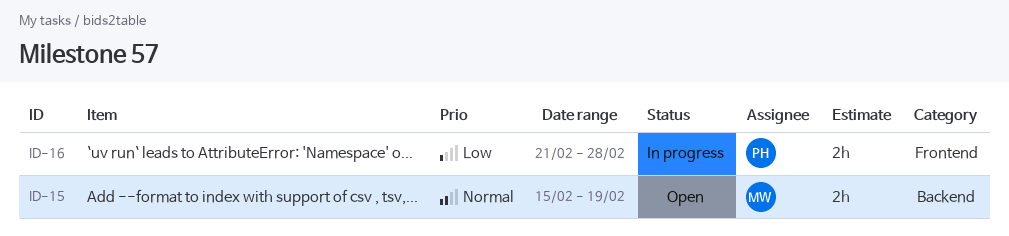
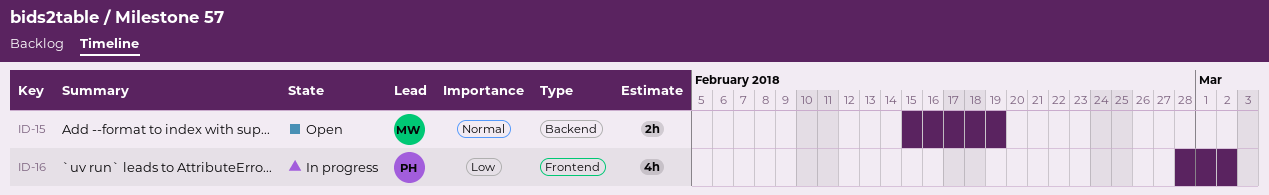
ID-16, estimate: 2h -> 4h
ID-16, start: Feb 21 -> Feb 28
ID-16, due: Feb 28 -> Mar 2

